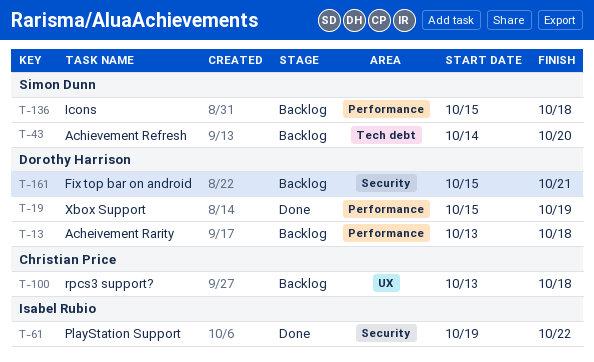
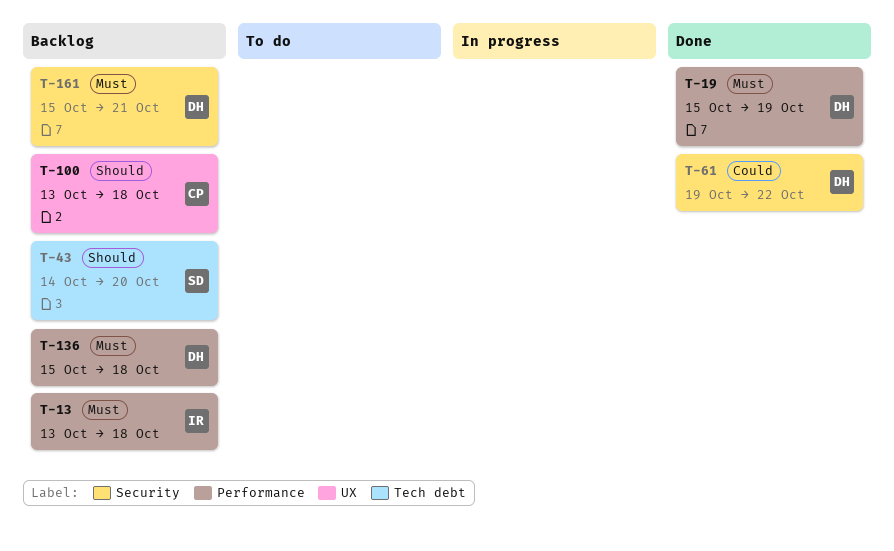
T-13, owner: Dorothy Harrison -> Isabel Rubio
T-61, owner: Isabel Rubio -> Dorothy Harrison
T-136, owner: Simon Dunn -> Dorothy Harrison

